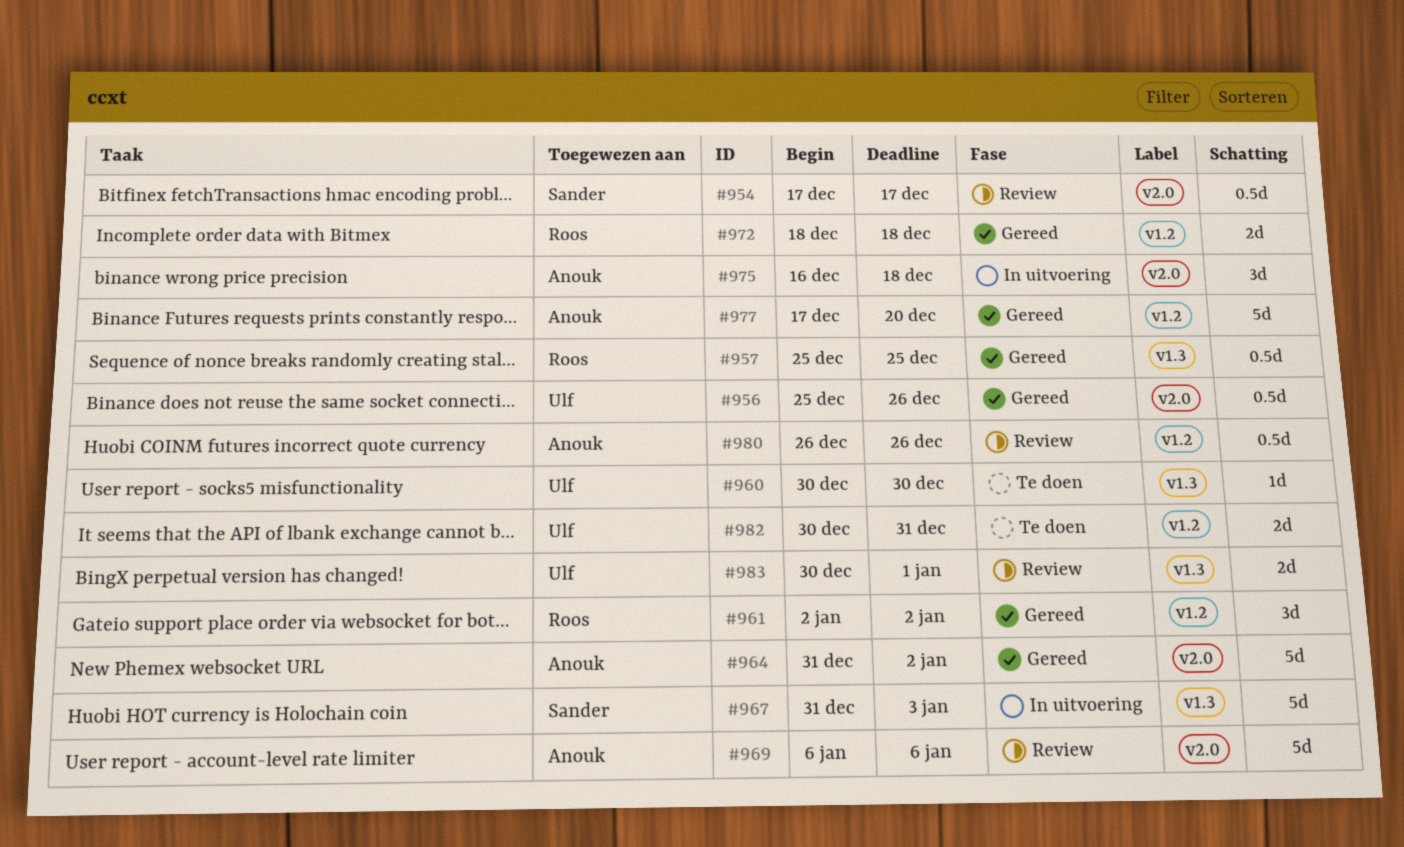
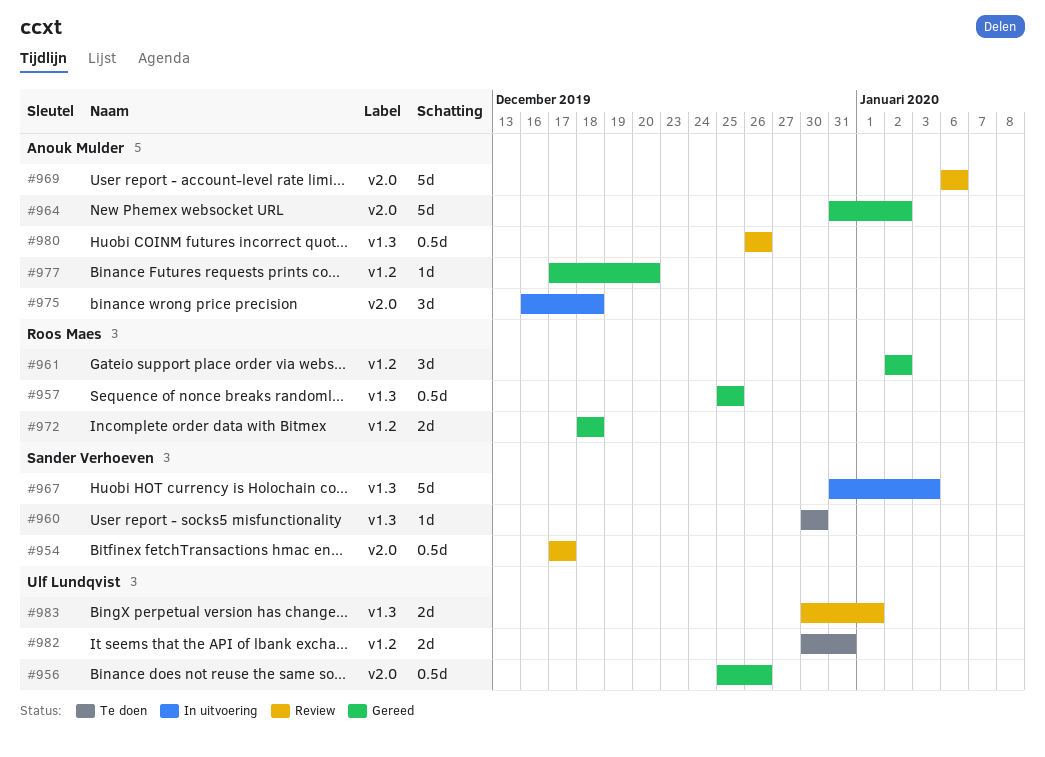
#960, owner: Ulf Lundqvist -> Sander Verhoeven
#977, estimate: 5d -> 1d
#980, label: v1.2 -> v1.3

